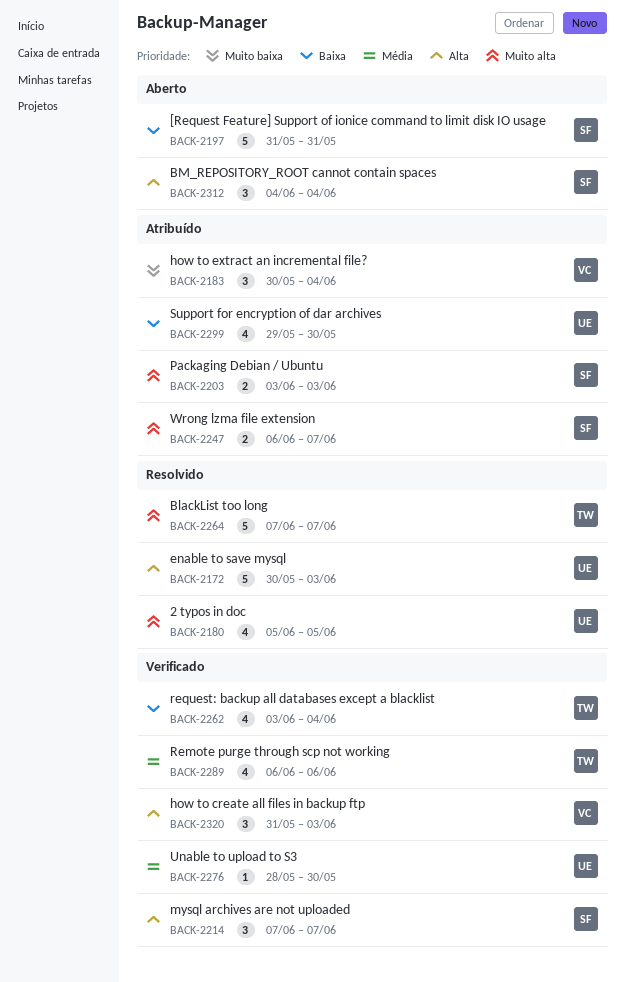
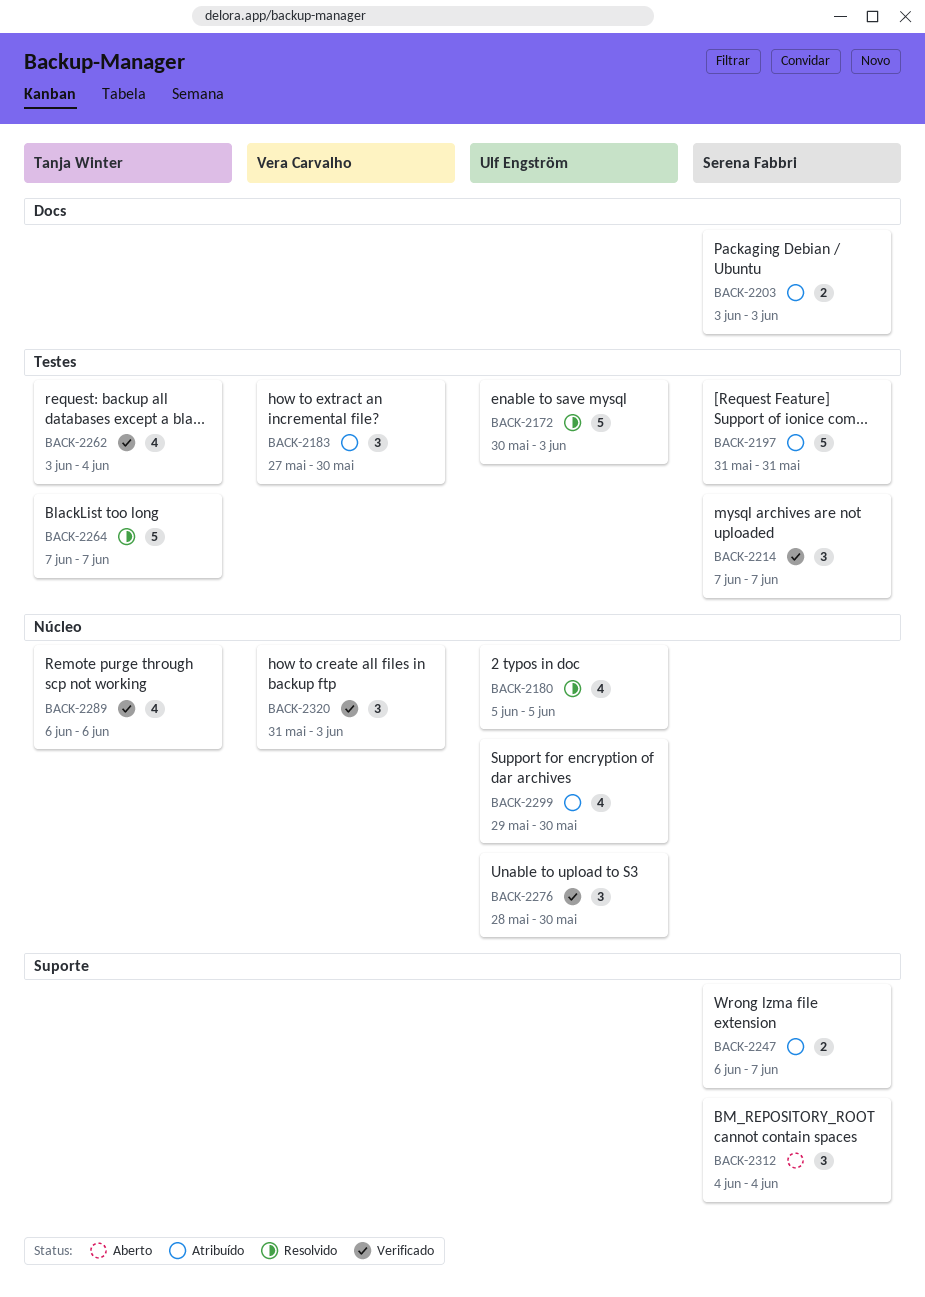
BACK-2183, start: May 30 -> May 27
BACK-2183, due: Jun 4 -> May 30
BACK-2197, status: Aberto -> Atribuído
BACK-2276, estimate: 1 -> 3

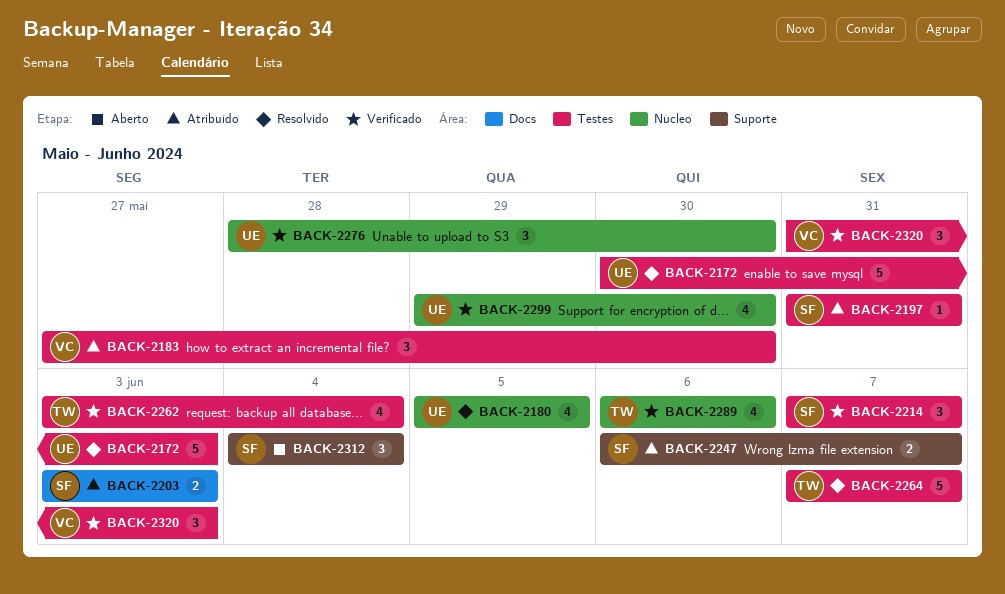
BACK-2197, estimate: 5 -> 1
BACK-2299, status: Atribuído -> Verificado
BACK-2320, label: Núcleo -> Testes

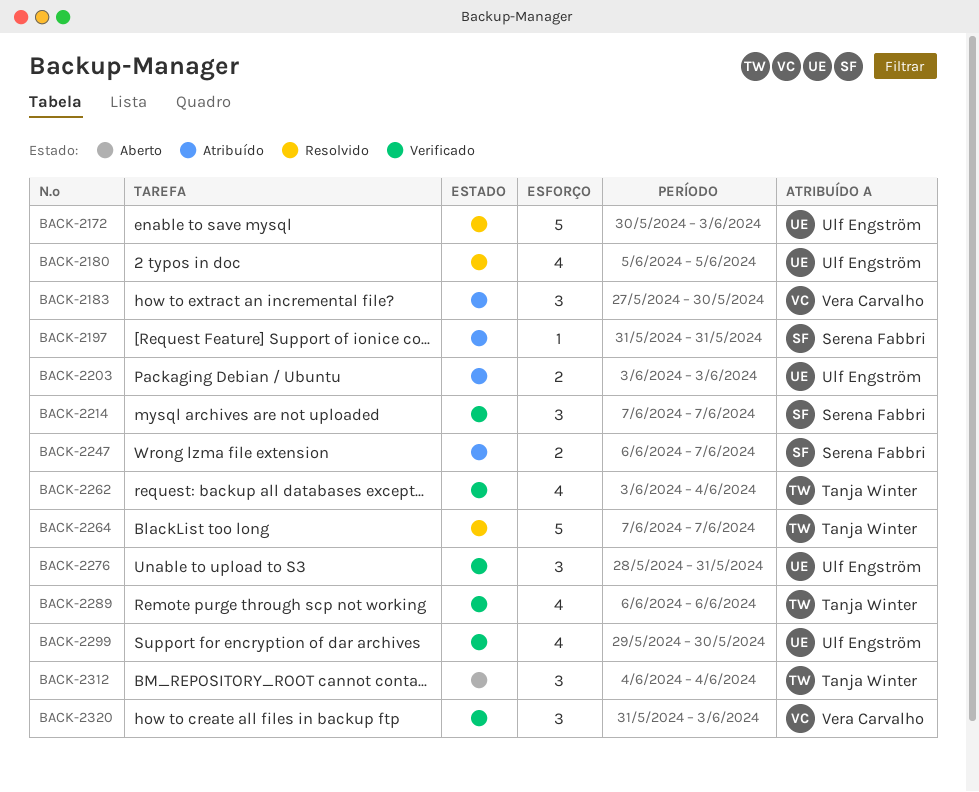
BACK-2203, owner: Serena Fabbri -> Ulf Engström
BACK-2276, due: May 30 -> May 31
BACK-2312, owner: Serena Fabbri -> Tanja Winter

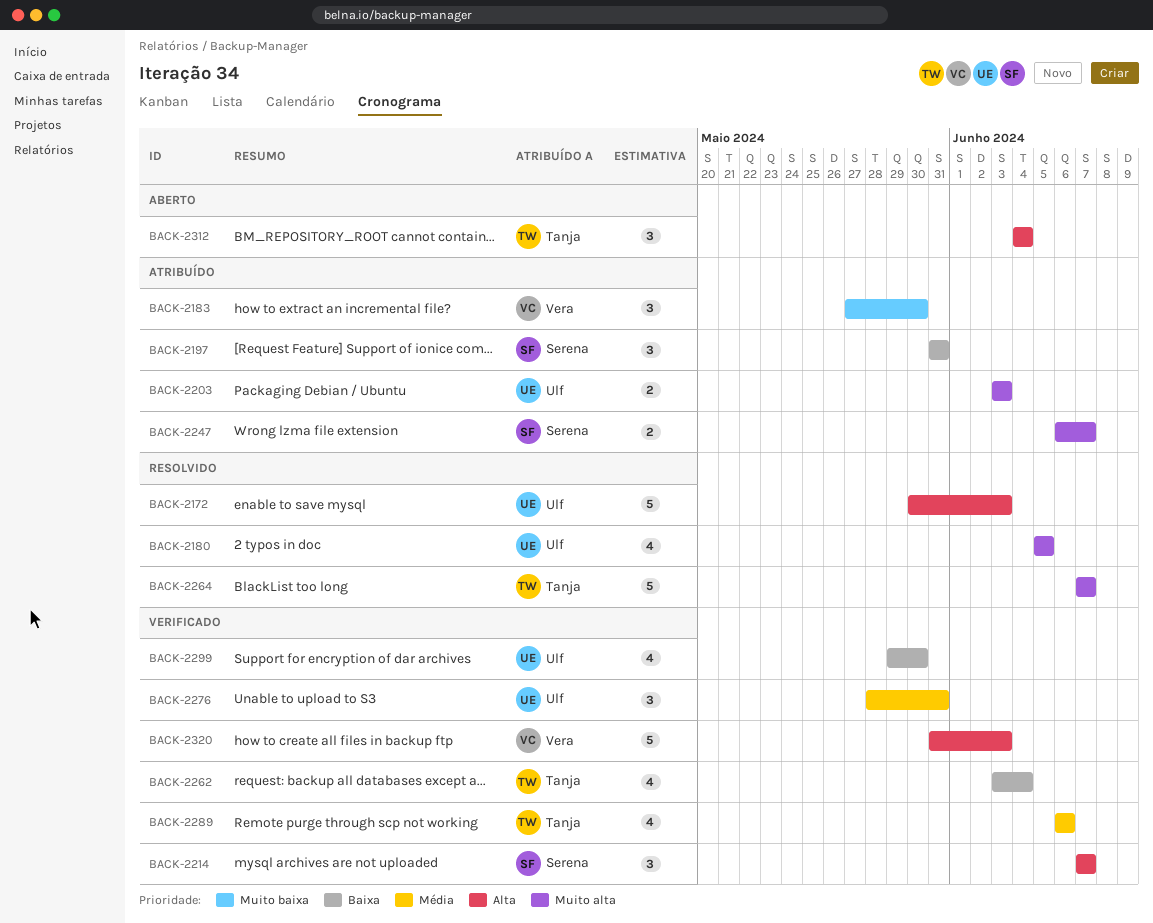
BACK-2197, estimate: 1 -> 3
BACK-2320, estimate: 3 -> 5

